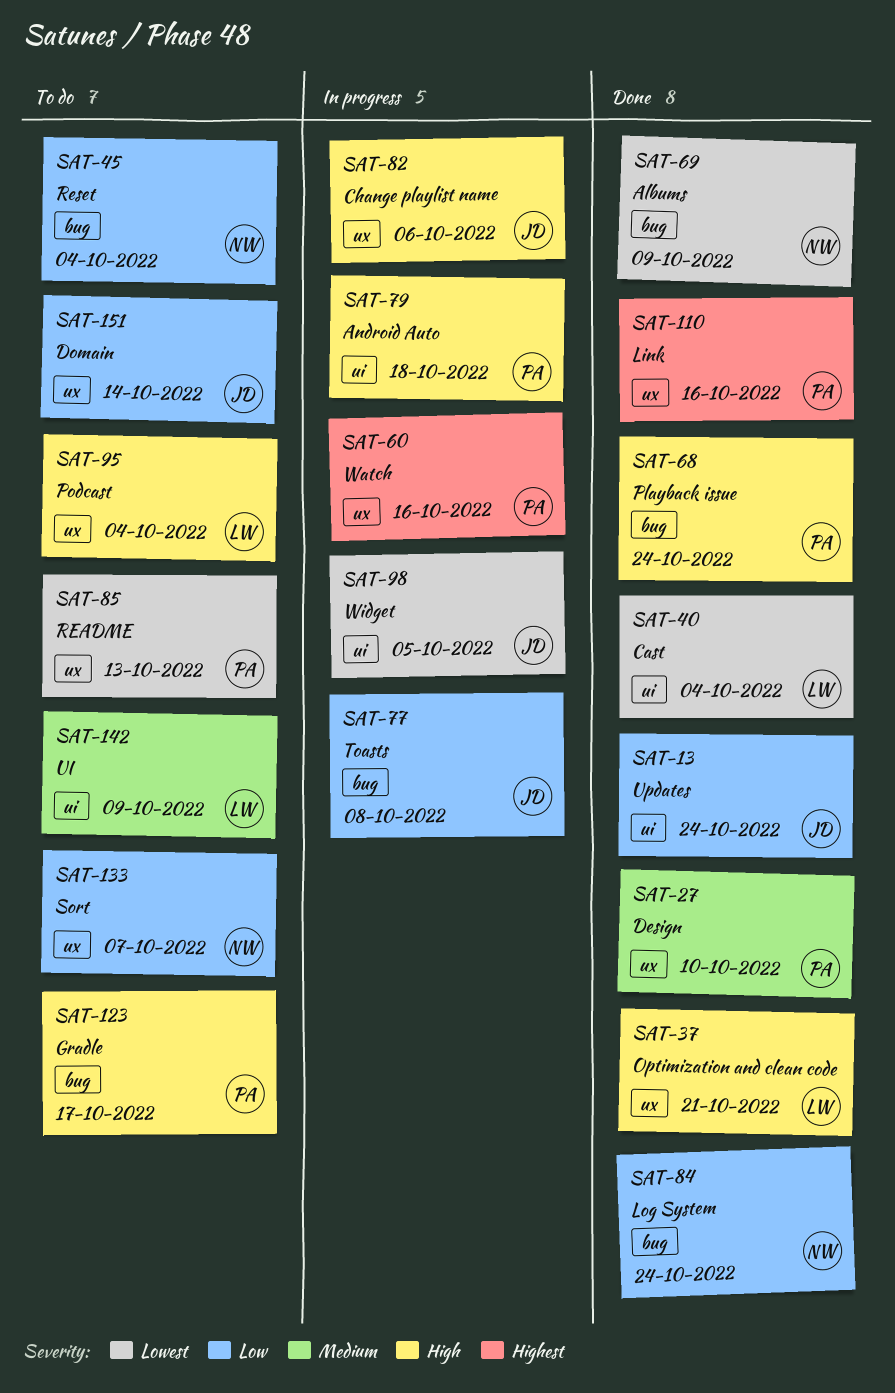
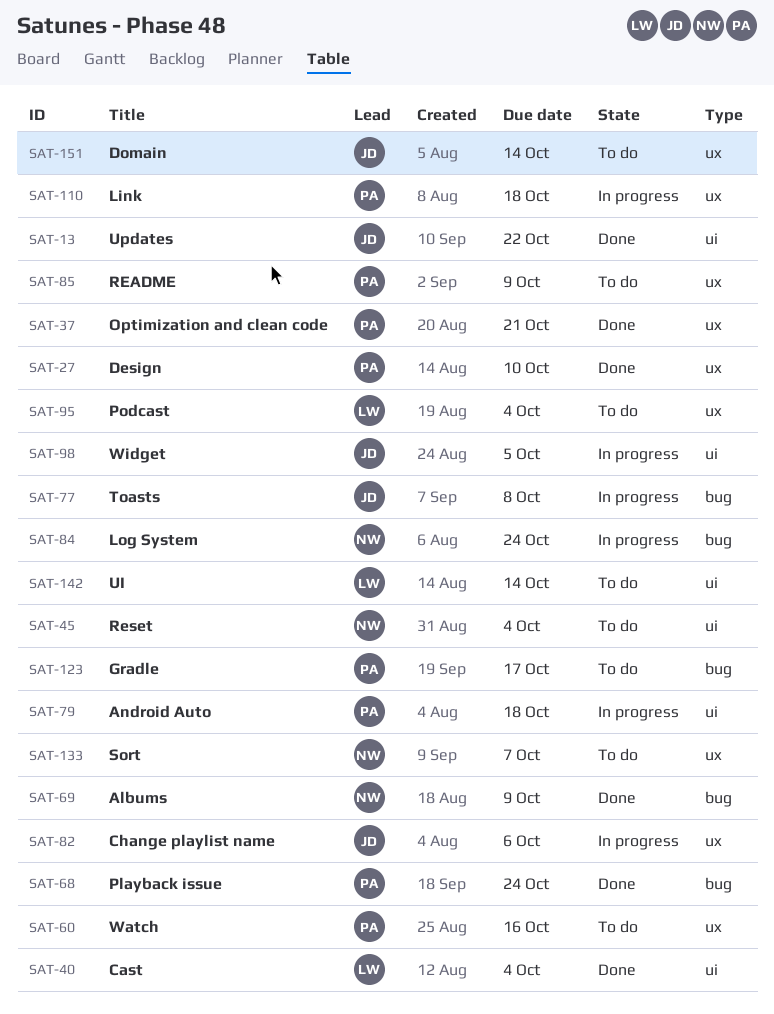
SAT-13, due: Oct 24 -> Oct 22
SAT-37, owner: LW -> PA
SAT-45, label: bug -> ui
SAT-60, status: In progress -> To do
SAT-84, status: Done -> In progress
SAT-85, due: Oct 13 -> Oct 9
SAT-110, status: Done -> In progress
SAT-110, due: Oct 16 -> Oct 18
SAT-142, due: Oct 9 -> Oct 14

